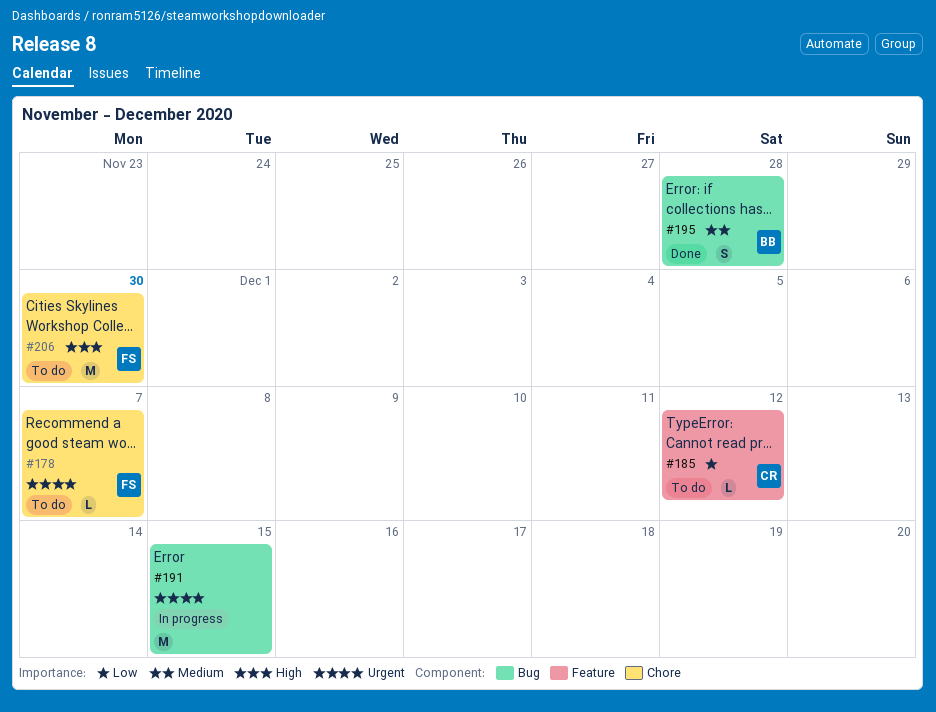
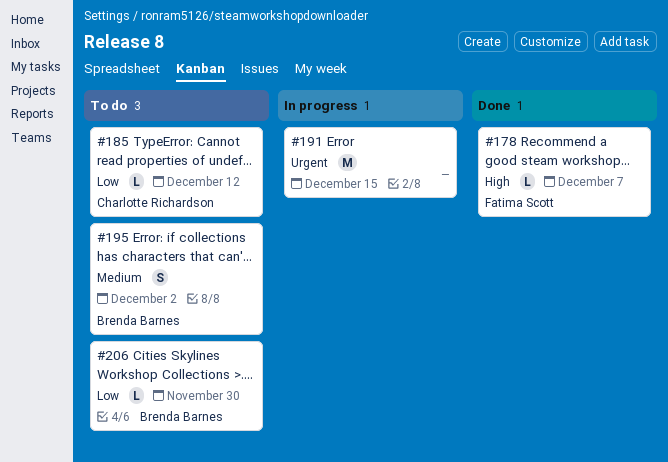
#178, status: To do -> Done
#178, priority: Urgent -> High
#195, status: Done -> To do
#195, due: Nov 28 -> Dec 2
#206, owner: Fatima Scott -> Brenda Barnes
#206, priority: High -> Low
#206, estimate: M -> L

